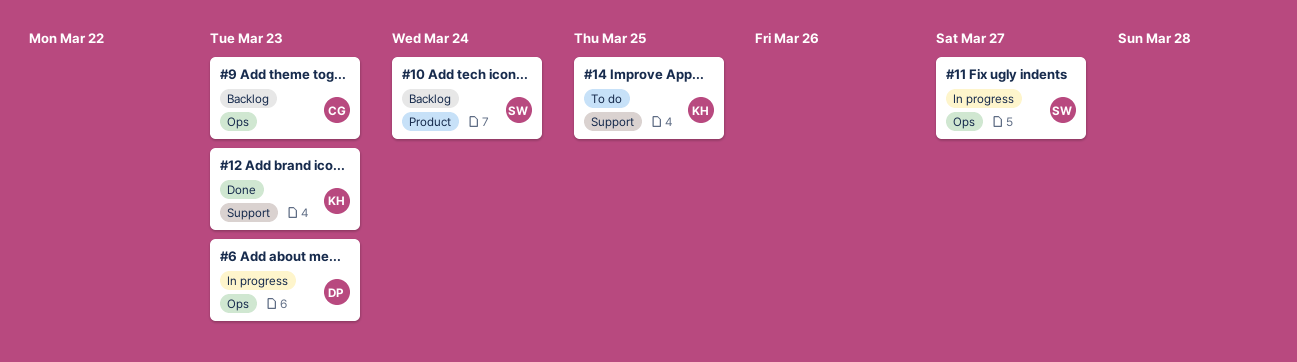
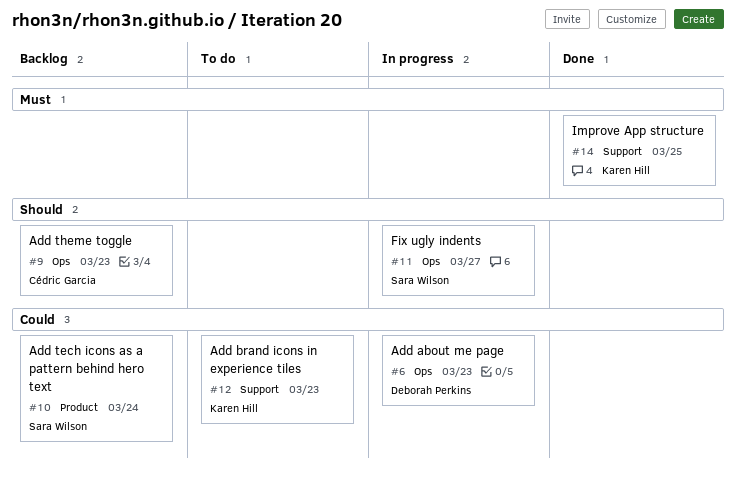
#12, status: Done -> To do
#14, status: To do -> Done

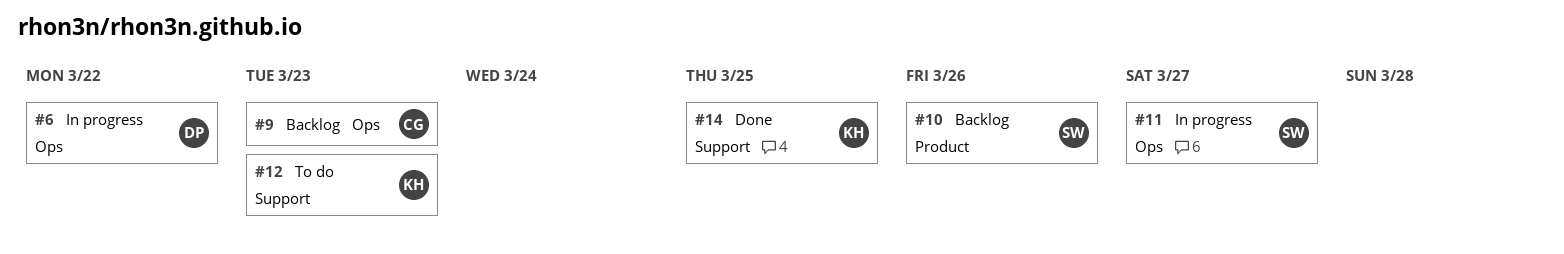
#6, due: Mar 23 -> Mar 22
#10, due: Mar 24 -> Mar 26

